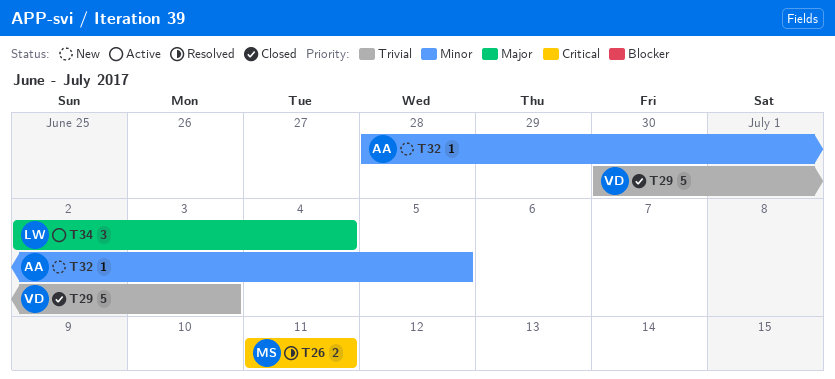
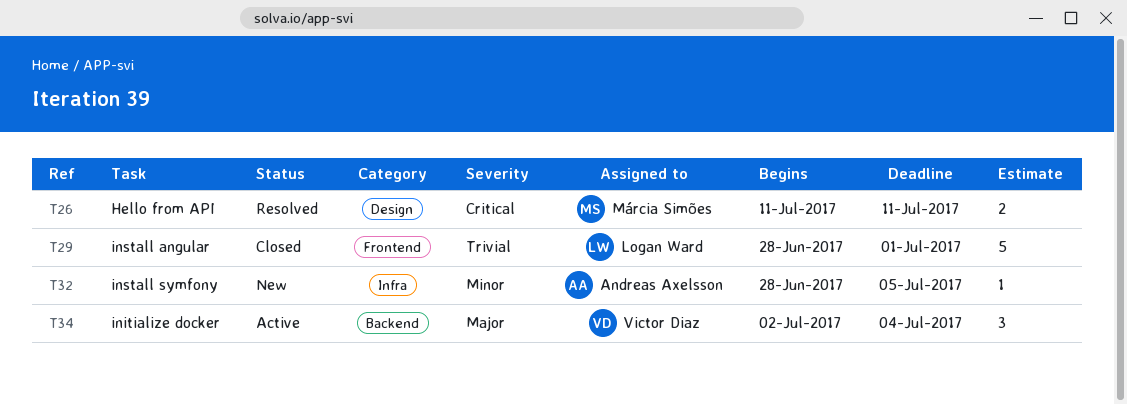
T29, owner: Victor Diaz -> Logan Ward
T29, start: Jun 30 -> Jun 28
T29, due: Jul 3 -> Jul 1
T34, owner: Logan Ward -> Victor Diaz

